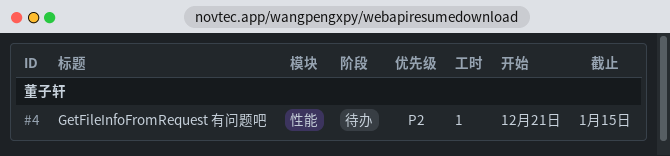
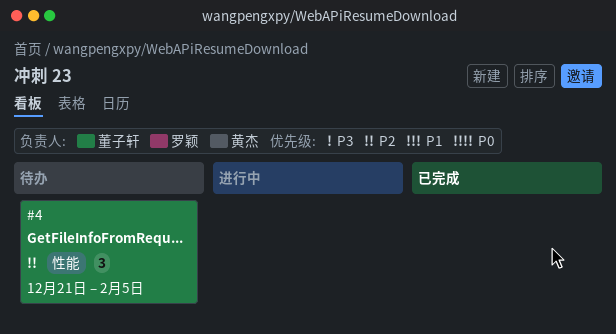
#4, estimate: 1 -> 3
#4, due: Jan 15 -> Feb 5

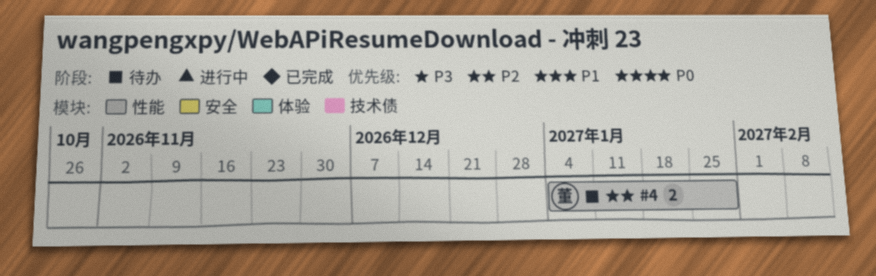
#4, estimate: 3 -> 2
#4, start: Dec 21 -> Jan 4
#4, due: Feb 5 -> Jan 29

